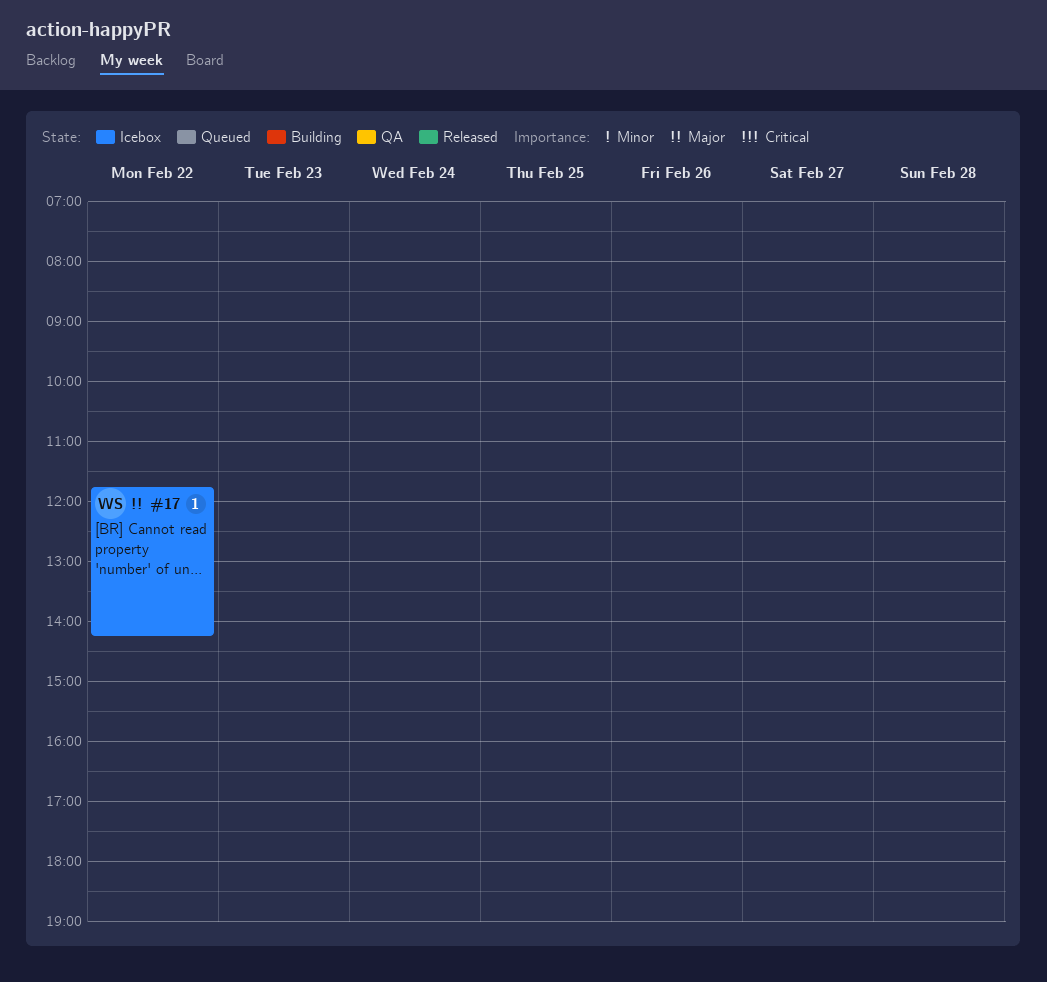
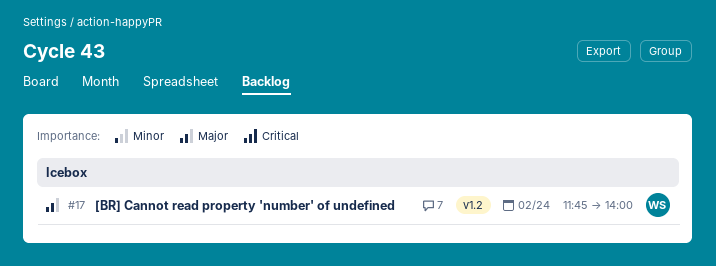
#17, day: Feb 22 -> Feb 24
#17, ends: 14:15 -> 14:00

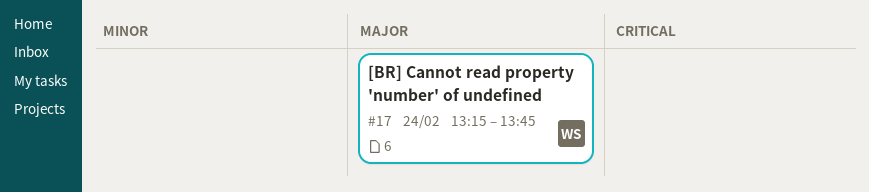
#17, begins: 11:45 -> 13:15
#17, ends: 14:00 -> 13:45

